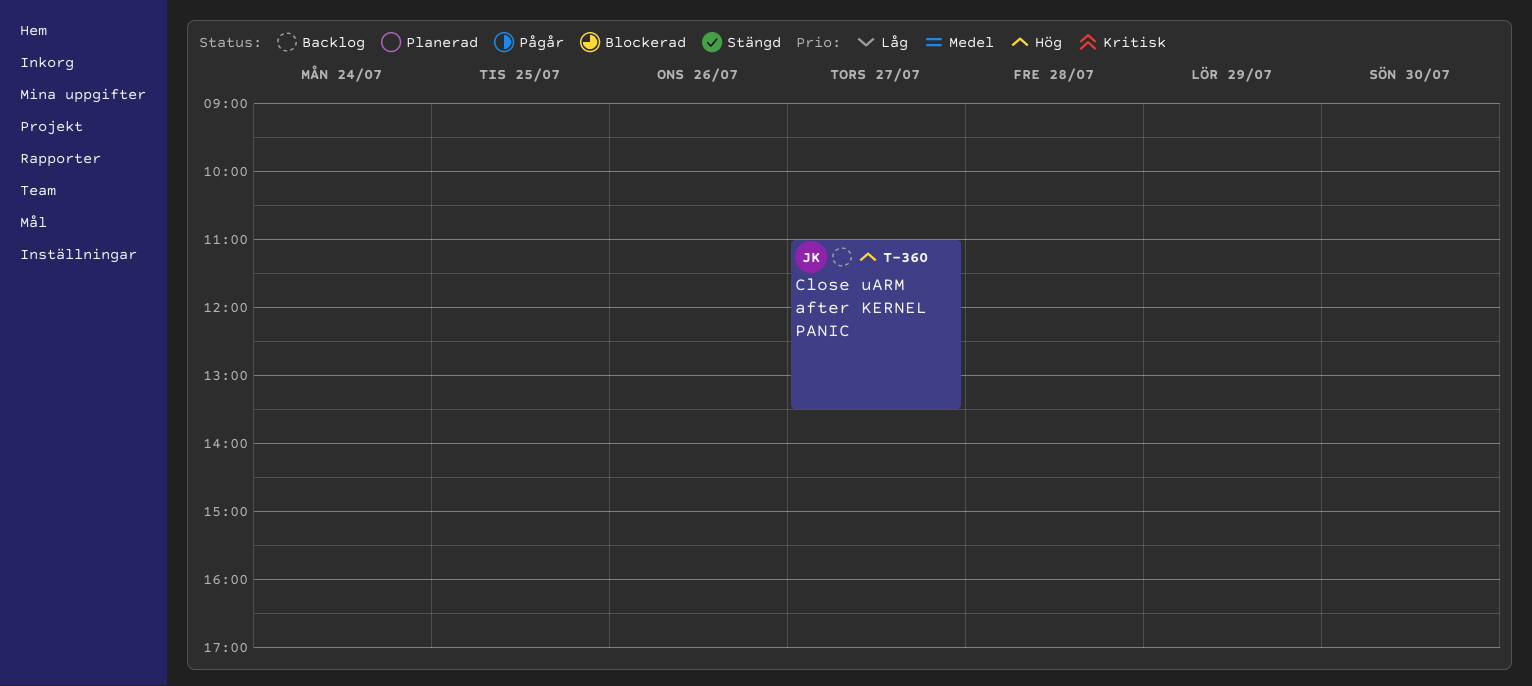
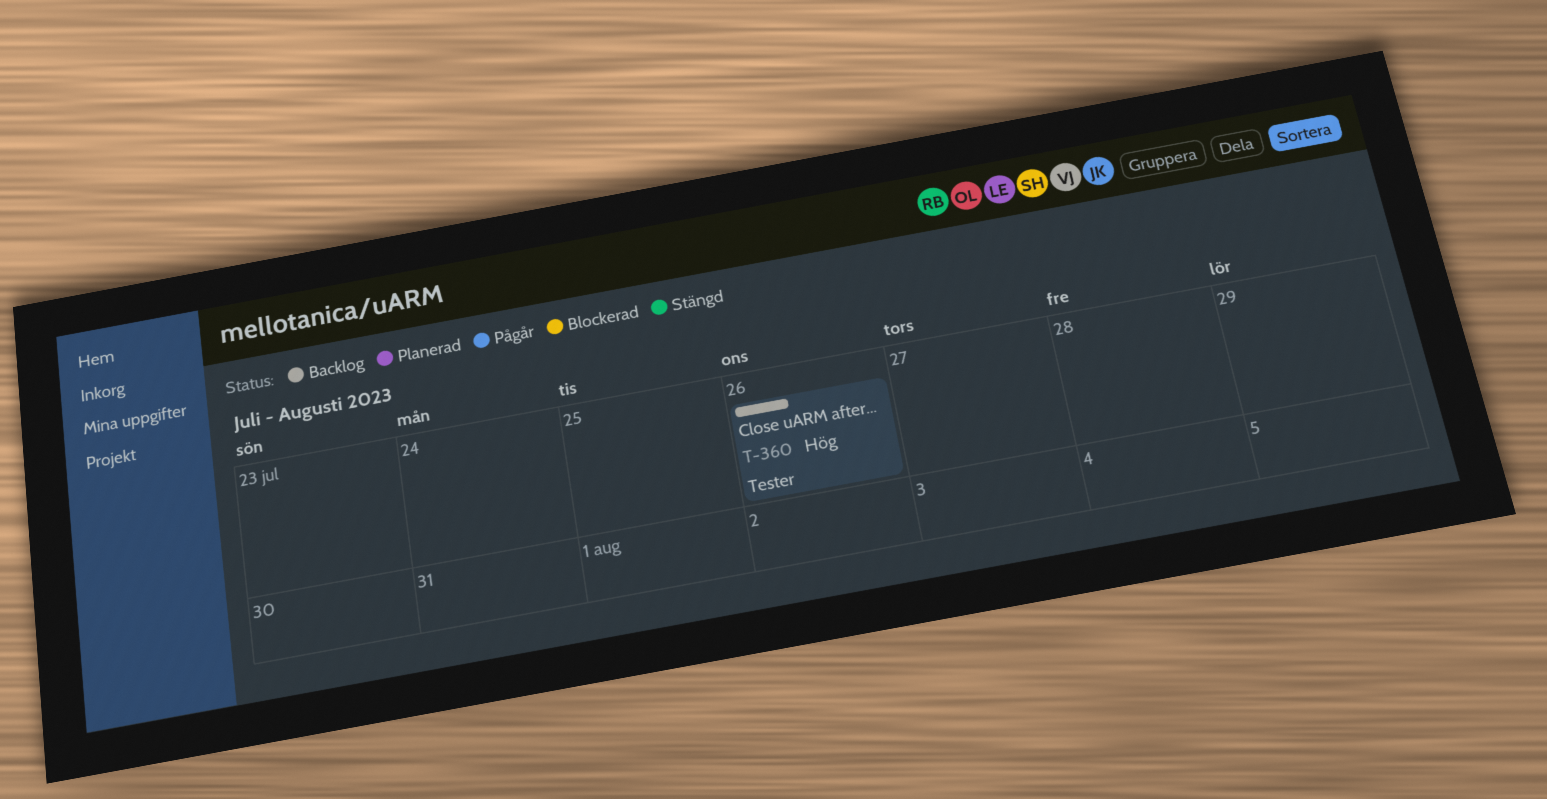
T-360, day: Jul 27 -> Jul 26

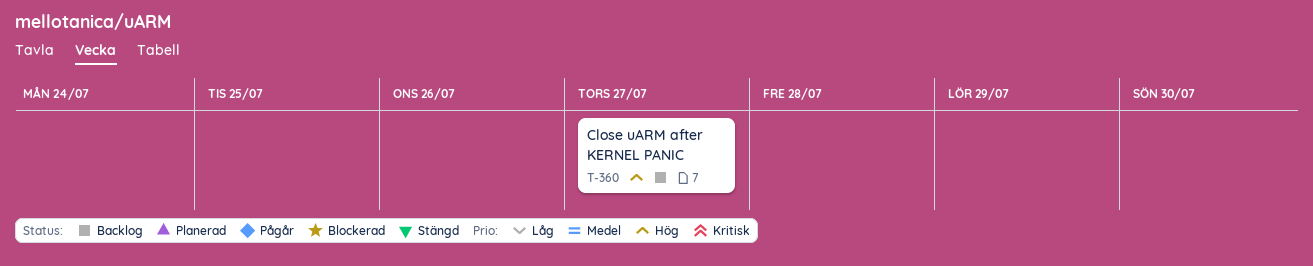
T-360, day: Jul 26 -> Jul 27

